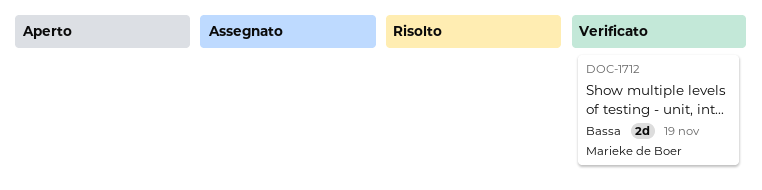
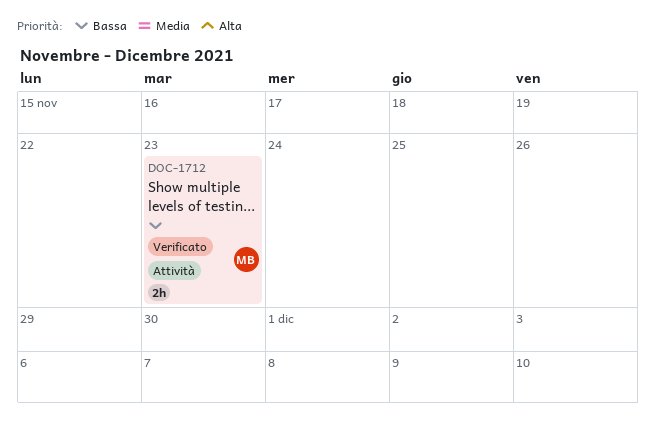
DOC-1712, estimate: 2d -> 2h
DOC-1712, due: Nov 19 -> Nov 23

